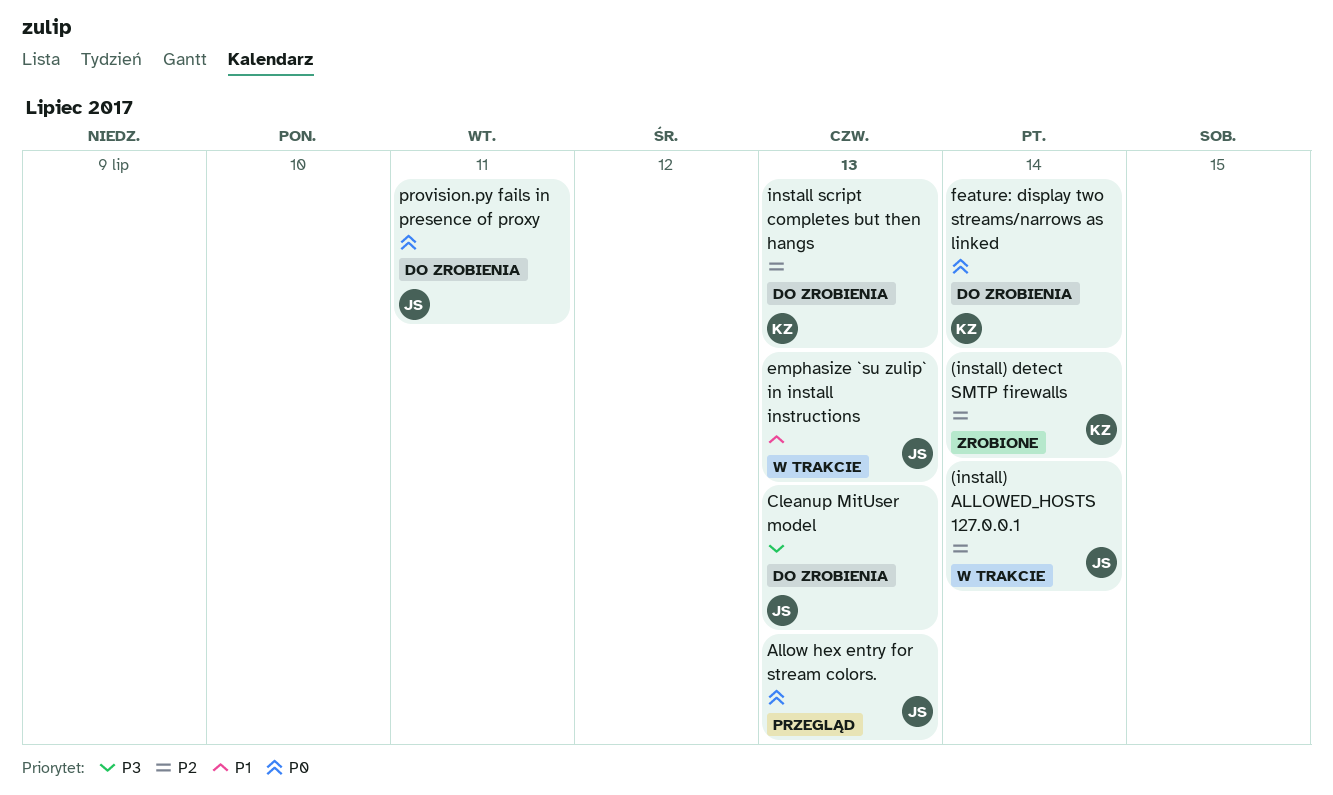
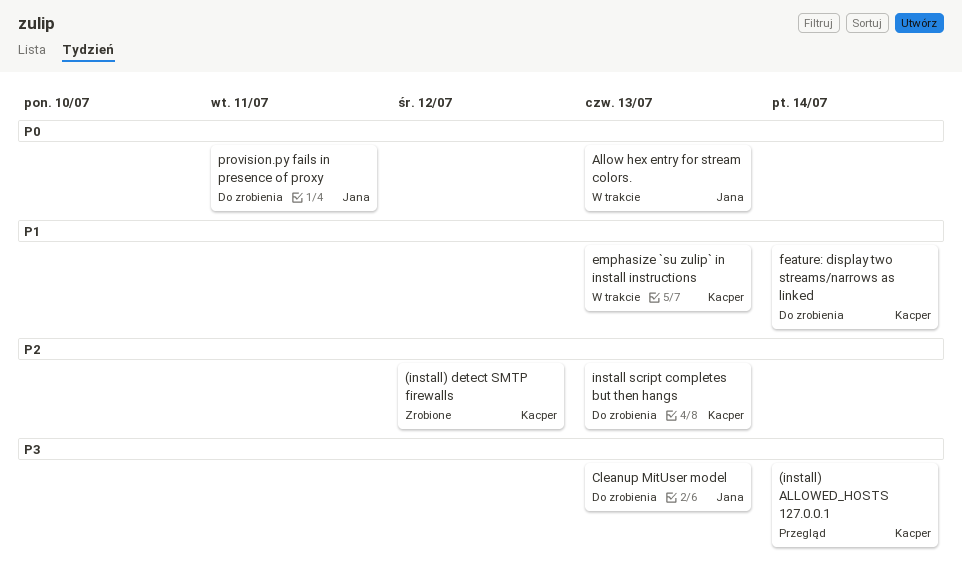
(install) ALLOWED_HOSTS 127.0.0.1, status: W trakcie -> Przegląd
(install) ALLOWED_HOSTS 127.0.0.1, owner: Jana -> Kacper
(install) ALLOWED_HOSTS 127.0.0.1, priority: P2 -> P3
(install) detect SMTP firewalls, due: Jul 14 -> Jul 12
Allow hex entry for stream colors., status: Przegląd -> W trakcie
emphasize `su zulip` in install instructions, owner: Jana -> Kacper
feature: display two streams/narrows as linked, priority: P0 -> P1

